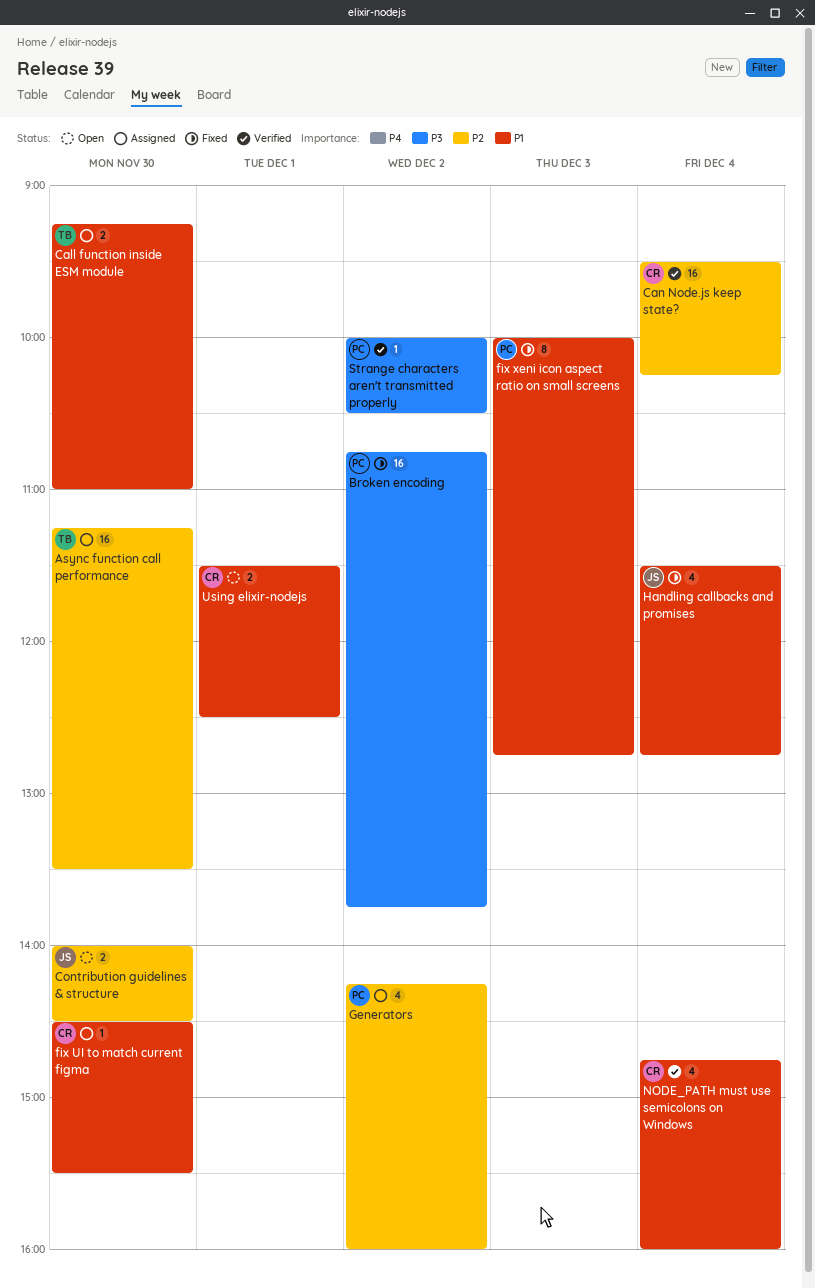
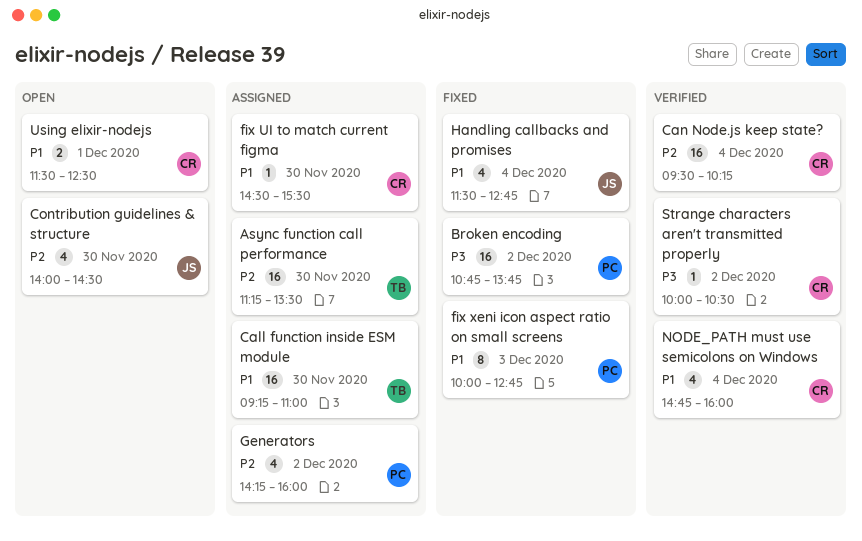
Call function inside ESM module, estimate: 2 -> 16
Contribution guidelines & structure, estimate: 2 -> 4
Strange characters aren't transmitted properly, owner: PC -> CR

